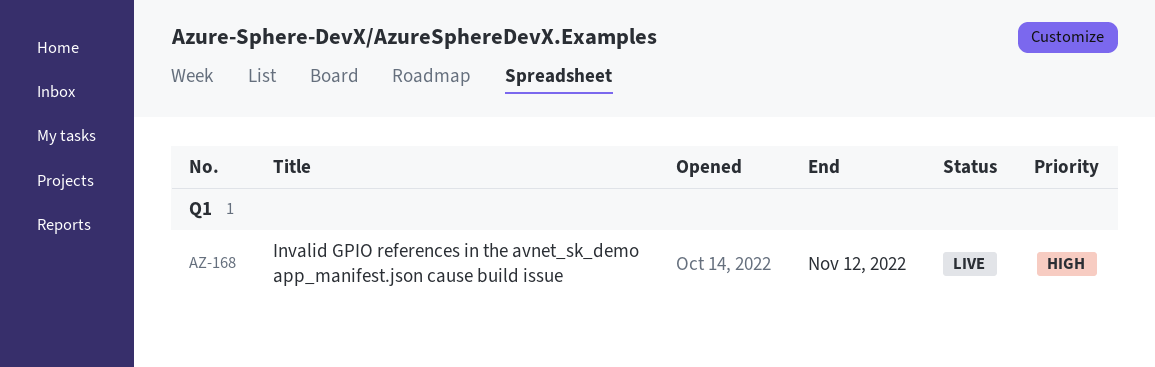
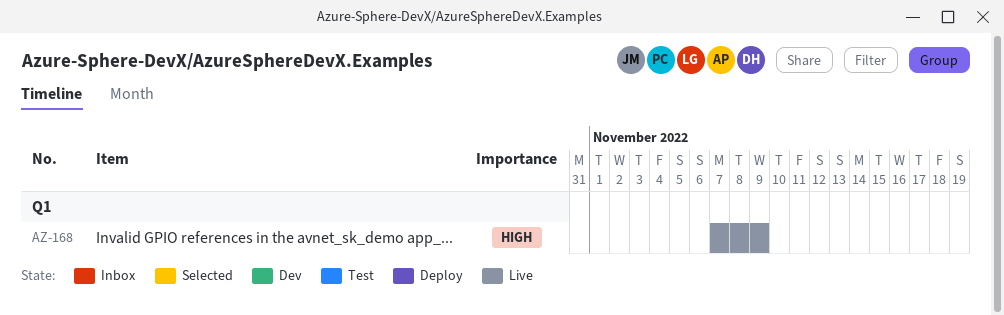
AZ-168, due: Nov 12 -> Nov 9

